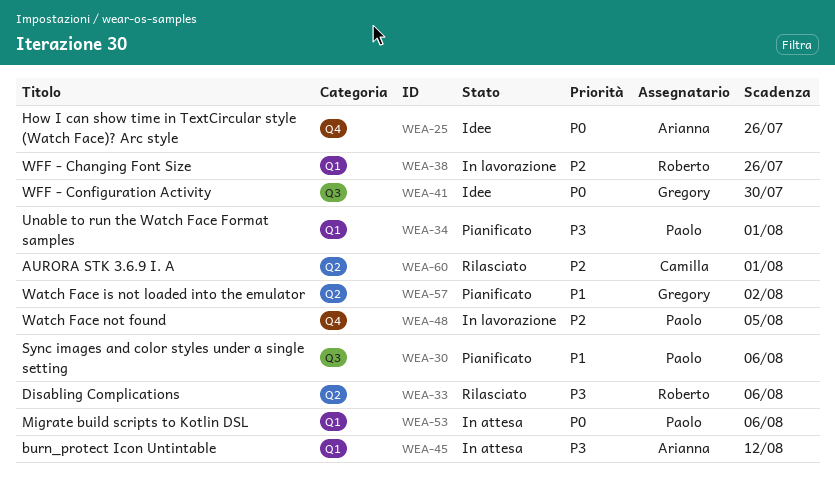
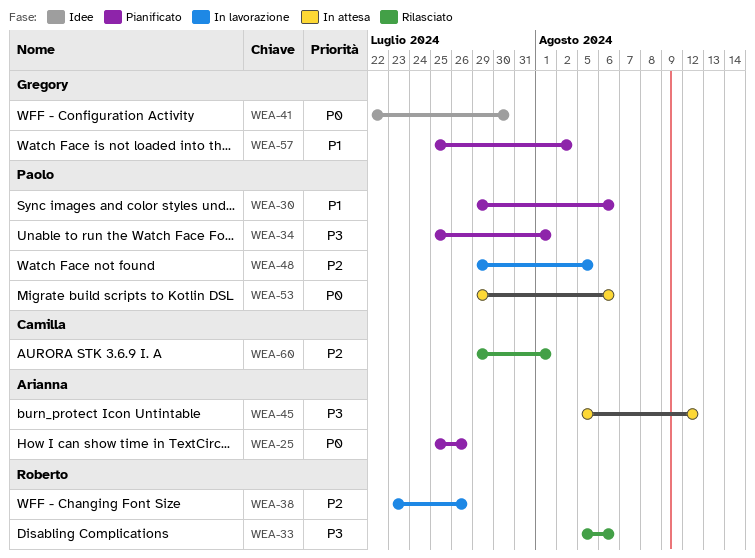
WEA-25, status: Idee -> Pianificato

